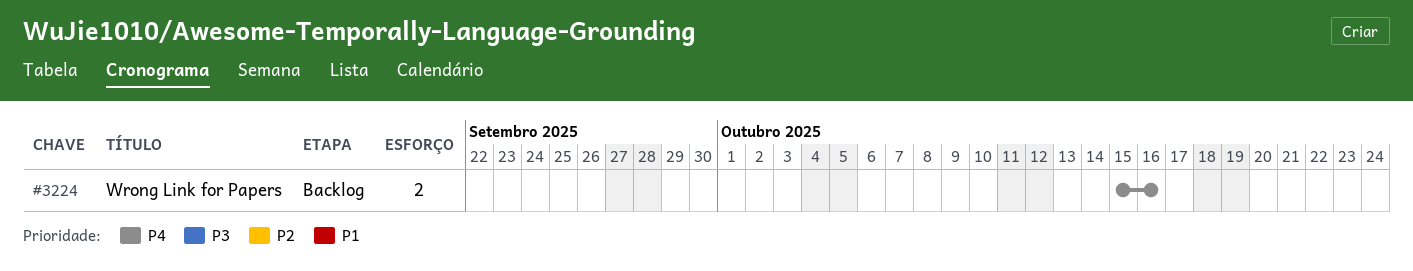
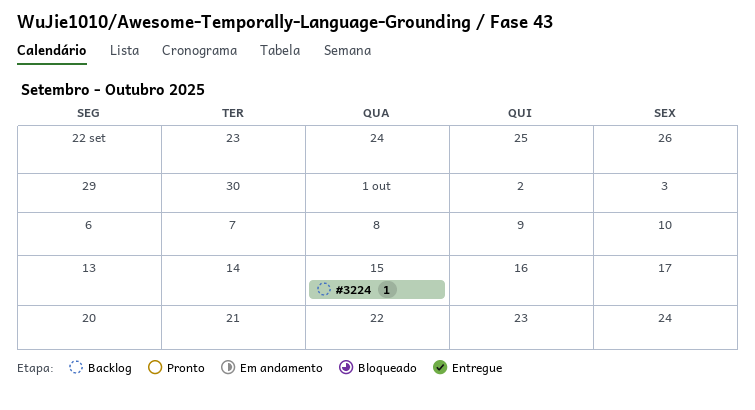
#3224, estimate: 2 -> 1
#3224, due: Oct 16 -> Oct 15

